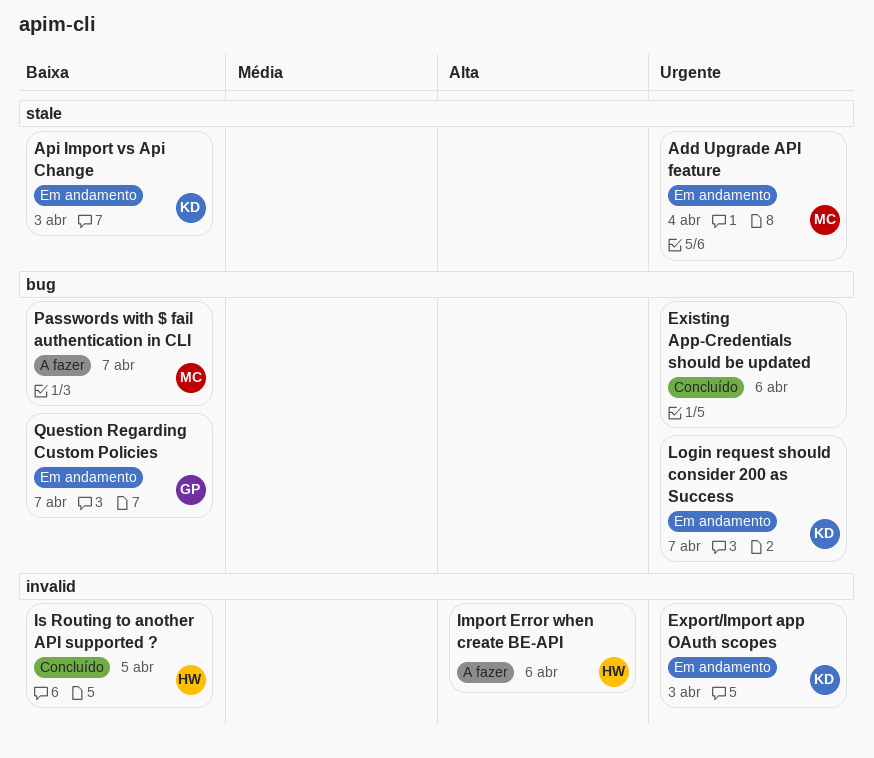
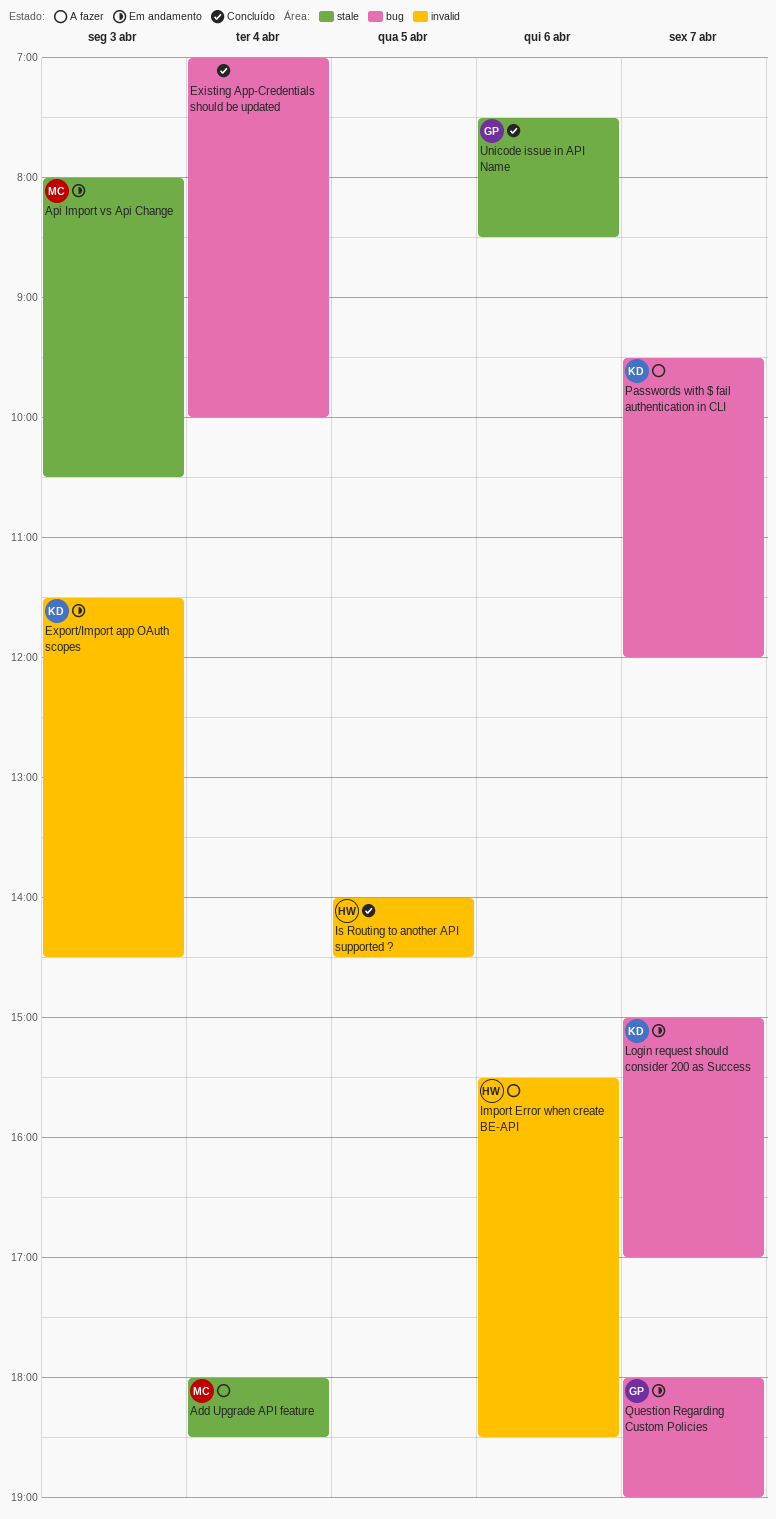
Add Upgrade API feature, status: Em andamento -> A fazer
Api Import vs Api Change, owner: KD -> MC
Existing App-Credentials should be updated, day: Apr 6 -> Apr 4
Passwords with $ fail authentication in CLI, owner: MC -> KD
Unicode issue in API Name: none -> present

